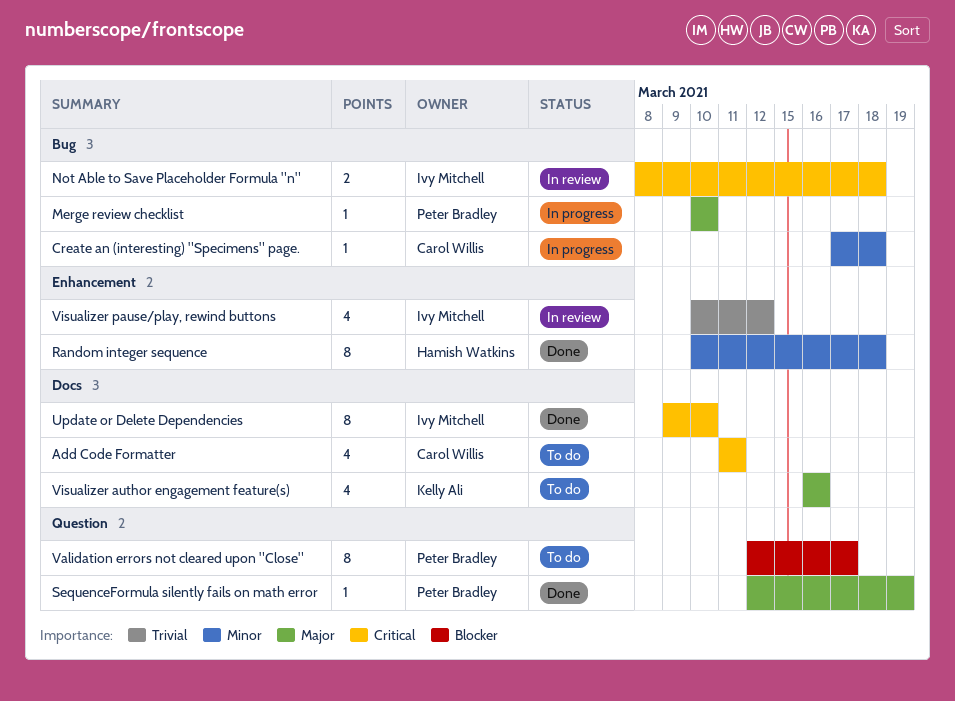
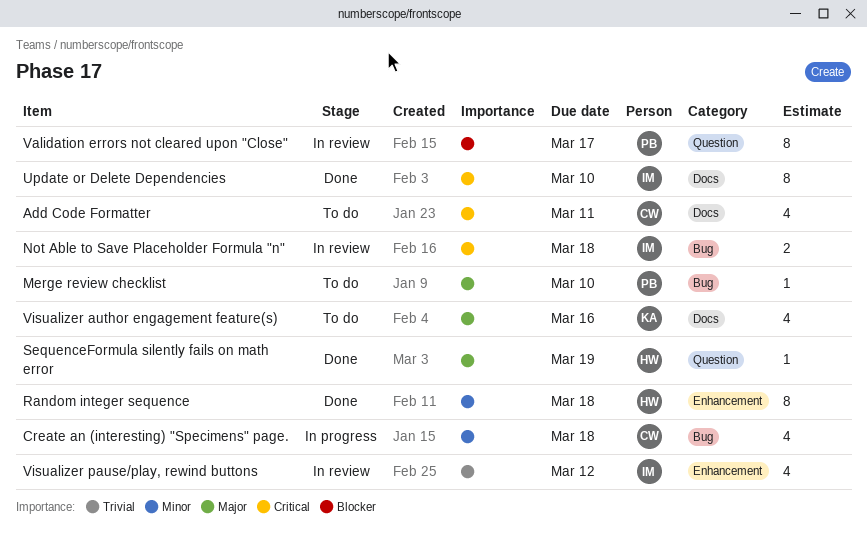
Create an (interesting) "Specimens" page., estimate: 1 -> 4
Merge review checklist, status: In progress -> To do
SequenceFormula silently fails on math error, owner: Peter Bradley -> Hamish Watkins
Validation errors not cleared upon "Close", status: To do -> In review

